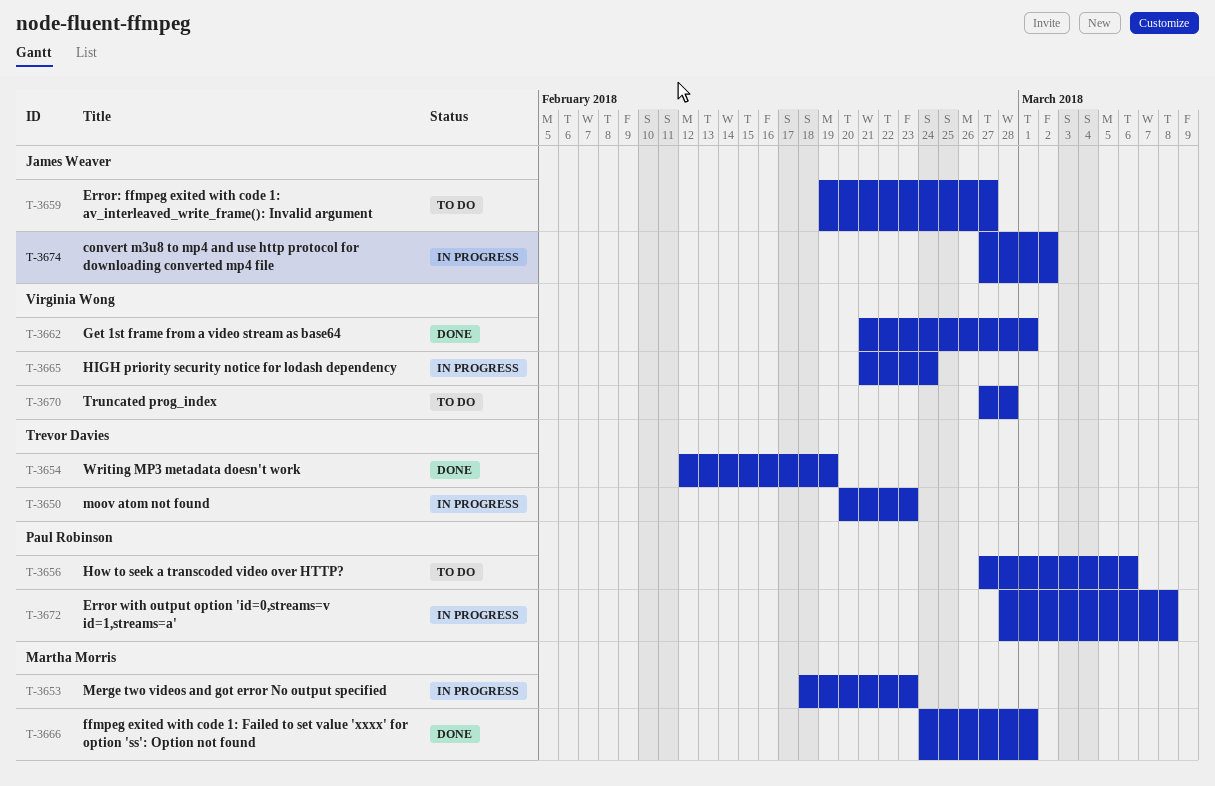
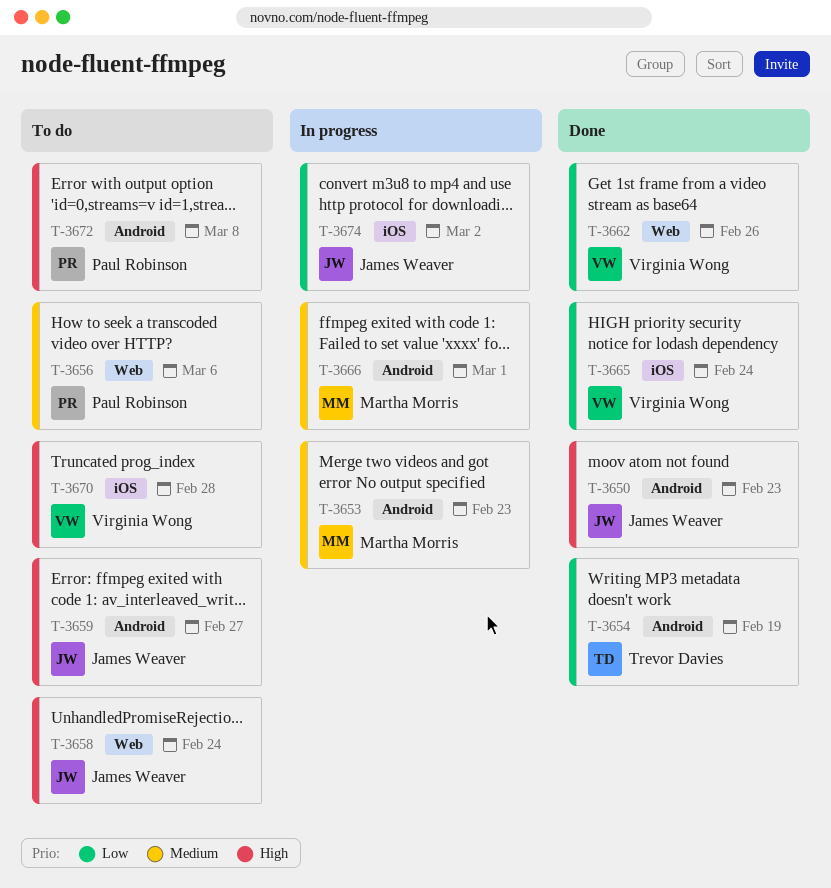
T-3650, status: In progress -> Done
T-3650, owner: Trevor Davies -> James Weaver
T-3658: none -> present
T-3662, due: Mar 1 -> Feb 26
T-3665, status: In progress -> Done
T-3666, status: Done -> In progress
T-3672, status: In progress -> To do

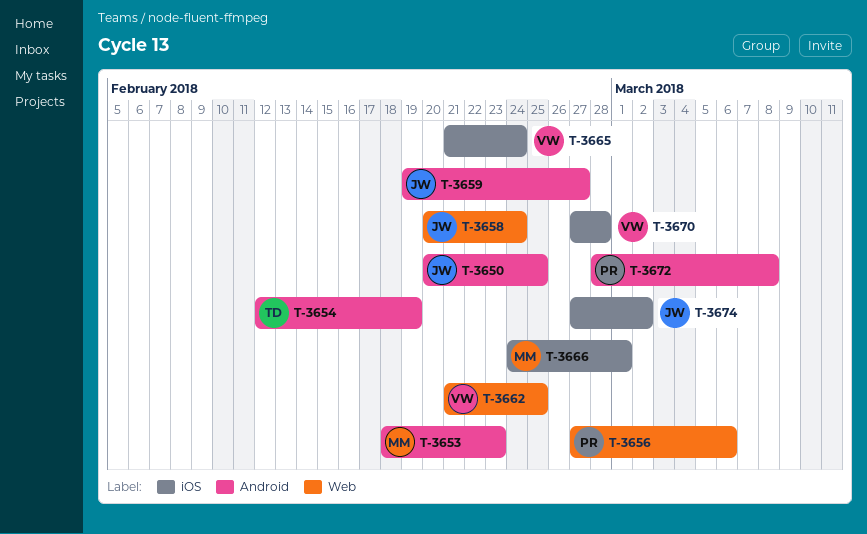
T-3650, due: Feb 23 -> Feb 25
T-3662, due: Feb 26 -> Feb 25
T-3666, label: Android -> iOS

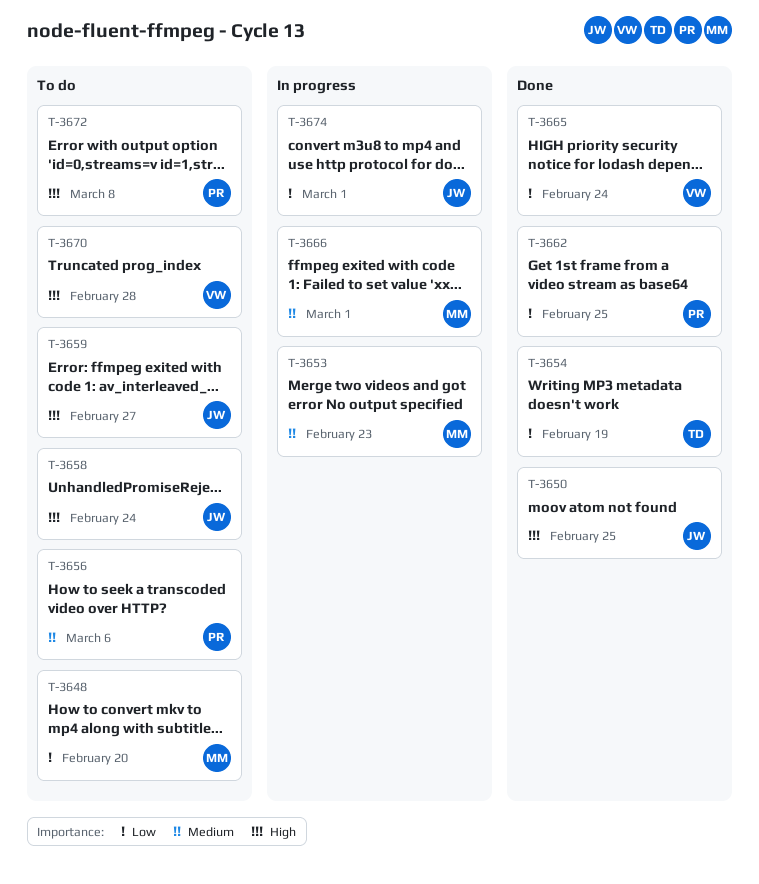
T-3648: none -> present
T-3662, owner: VW -> PR
T-3674, due: Mar 2 -> Mar 1

